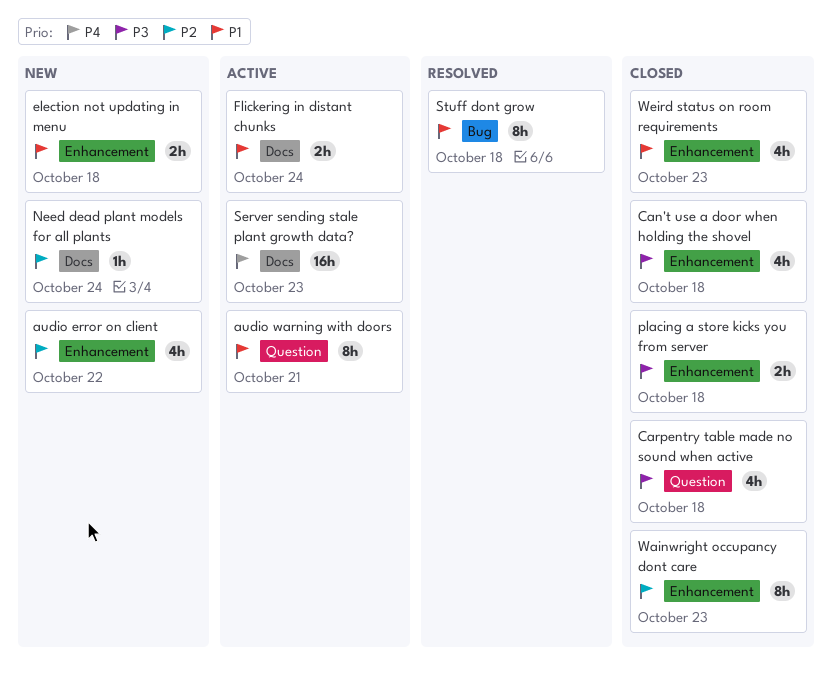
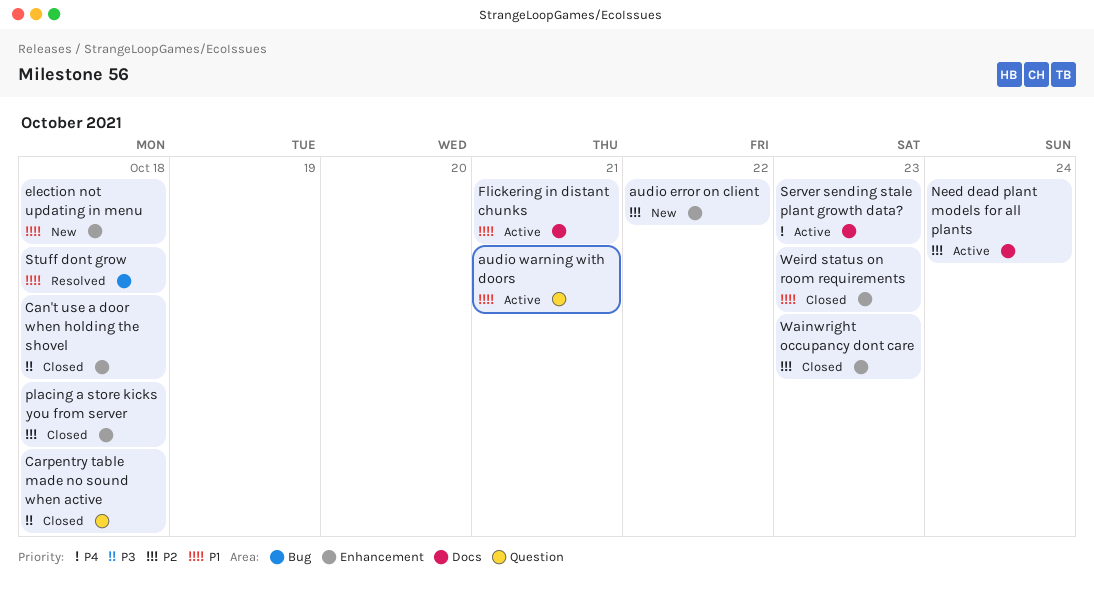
Flickering in distant chunks, due: Oct 24 -> Oct 21
Need dead plant models for all plants, status: New -> Active
placing a store kicks you from server, priority: P3 -> P2

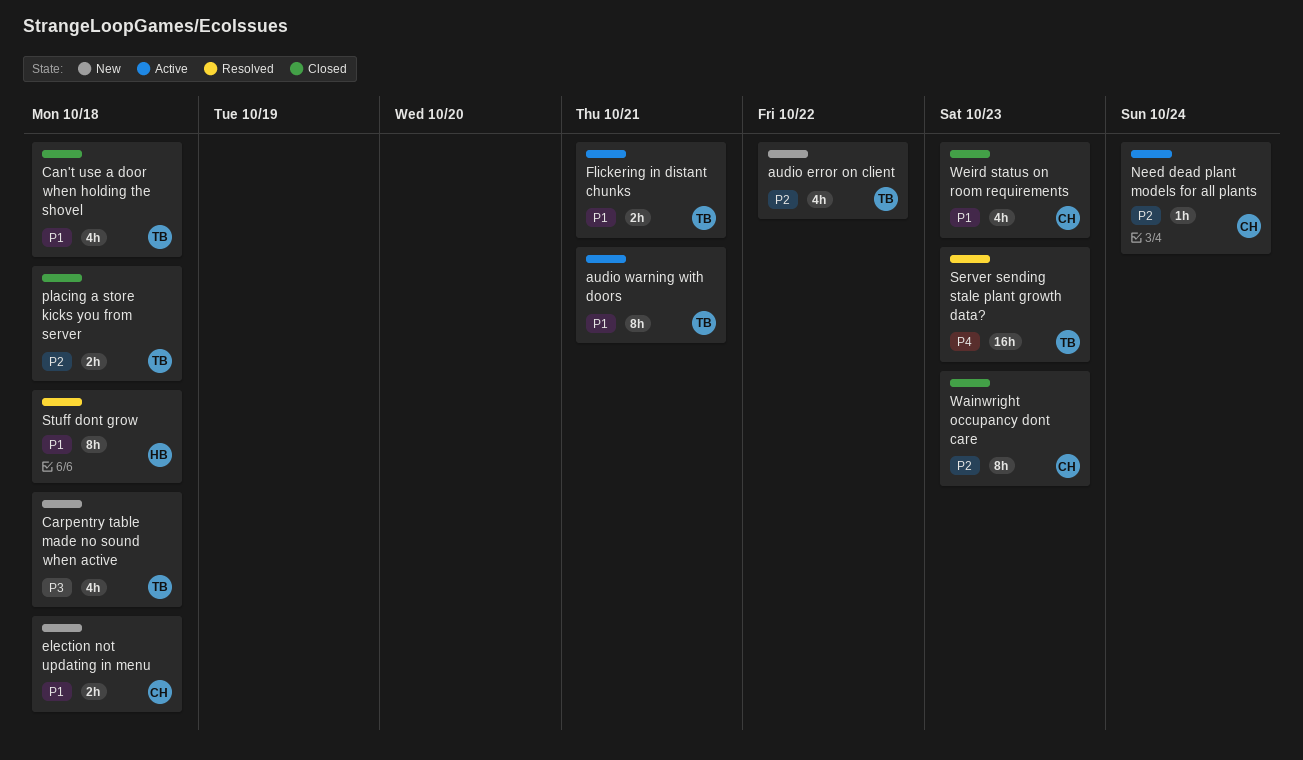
Can't use a door when holding the shovel, priority: P3 -> P1
Carpentry table made no sound when active, status: Closed -> New
Server sending stale plant growth data?, status: Active -> Resolved

